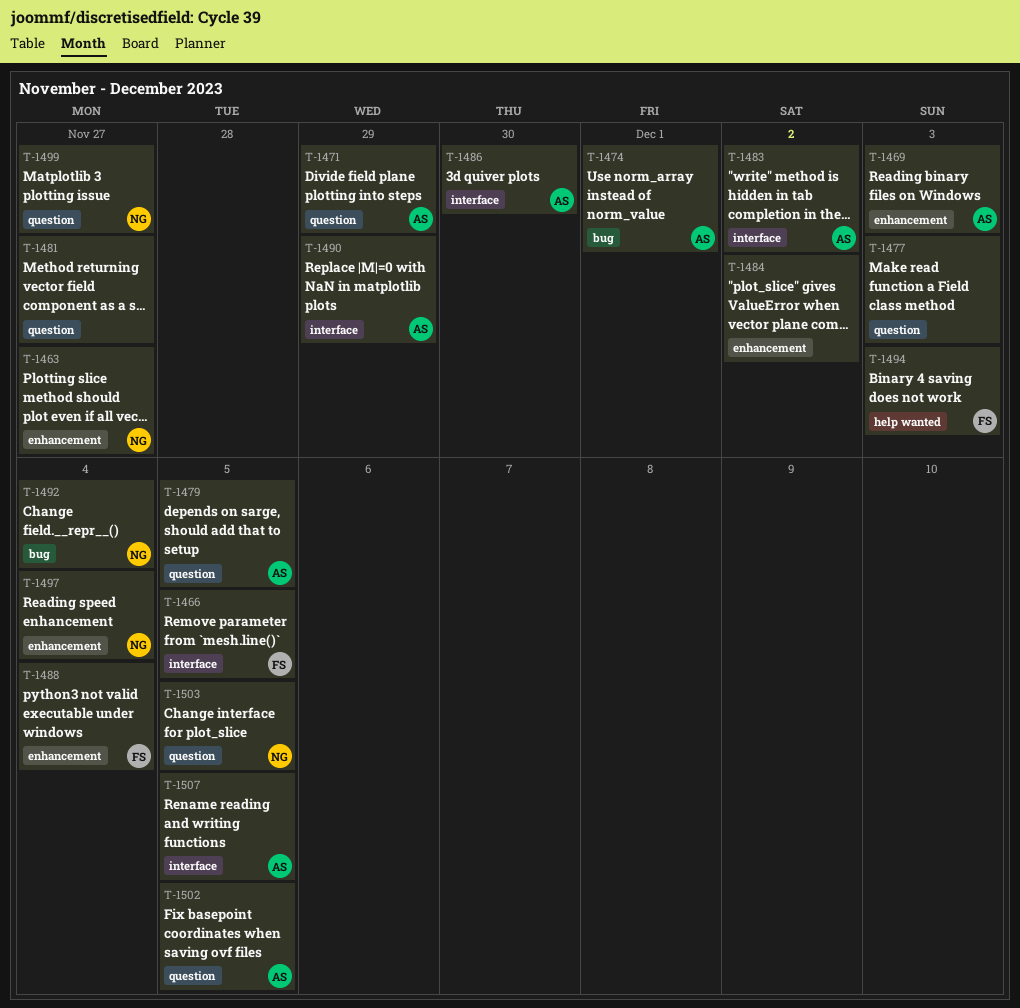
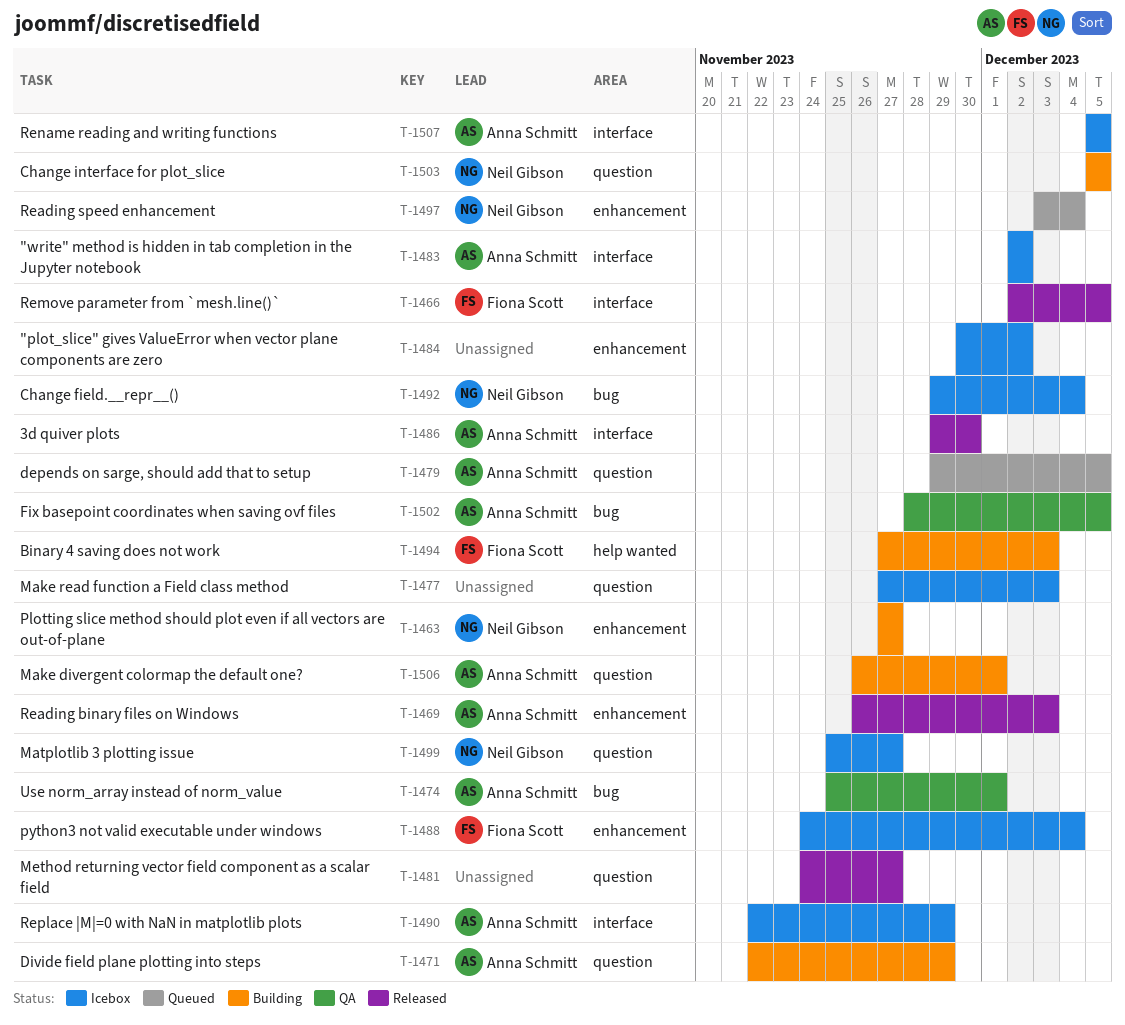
T-1502, label: question -> bug
T-1506: none -> present

